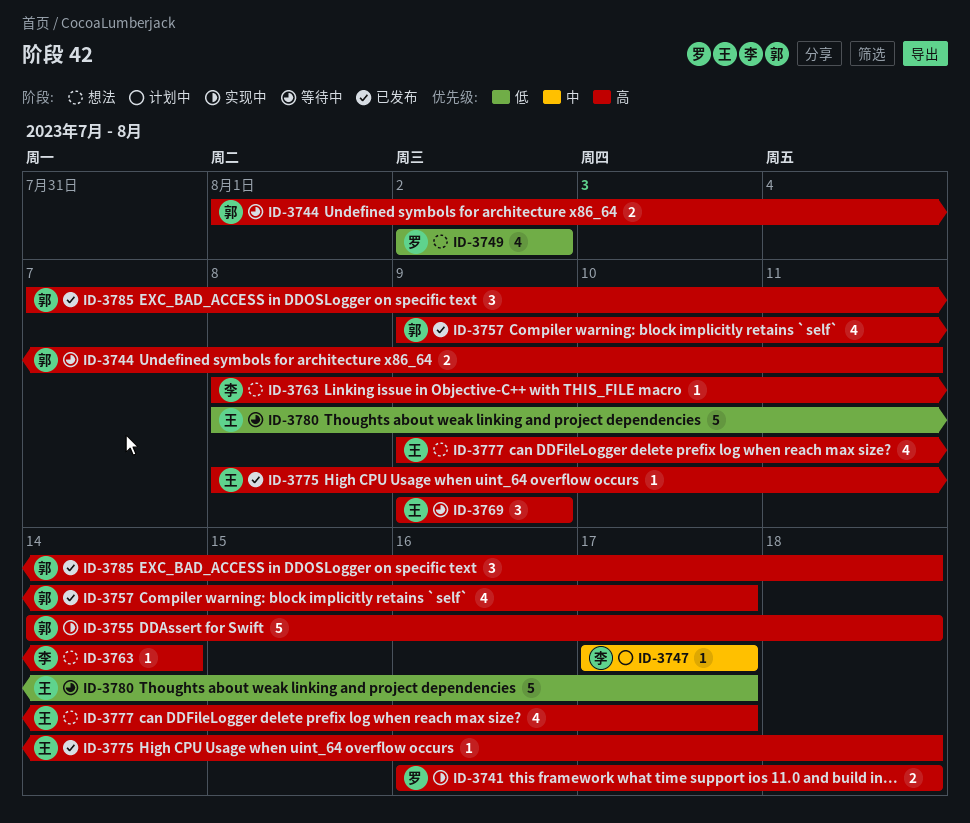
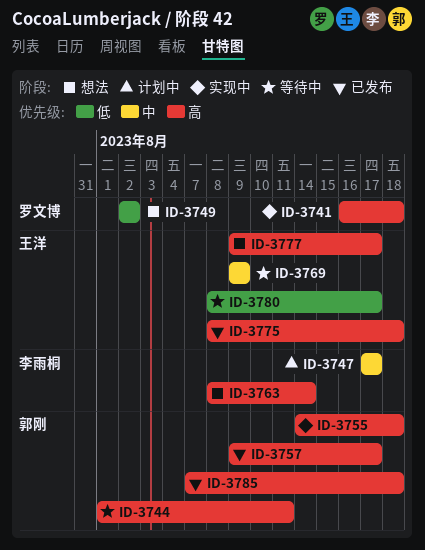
ID-3769, priority: 高 -> 中

